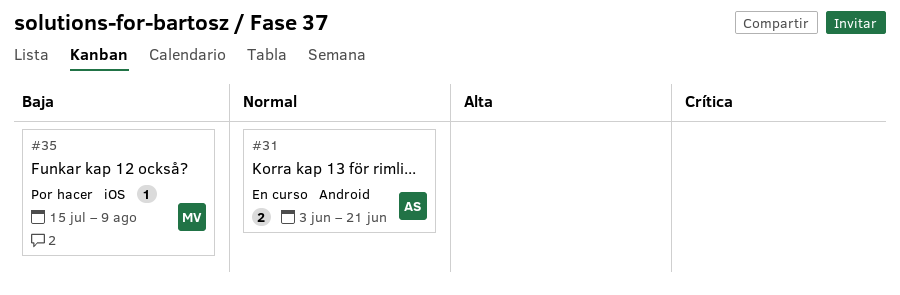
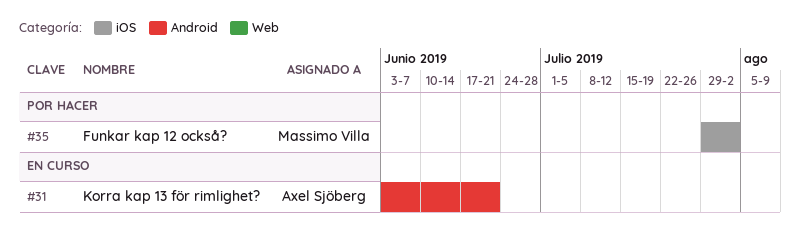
#35, start: Jul 15 -> Jul 29
#35, due: Aug 9 -> Aug 2

